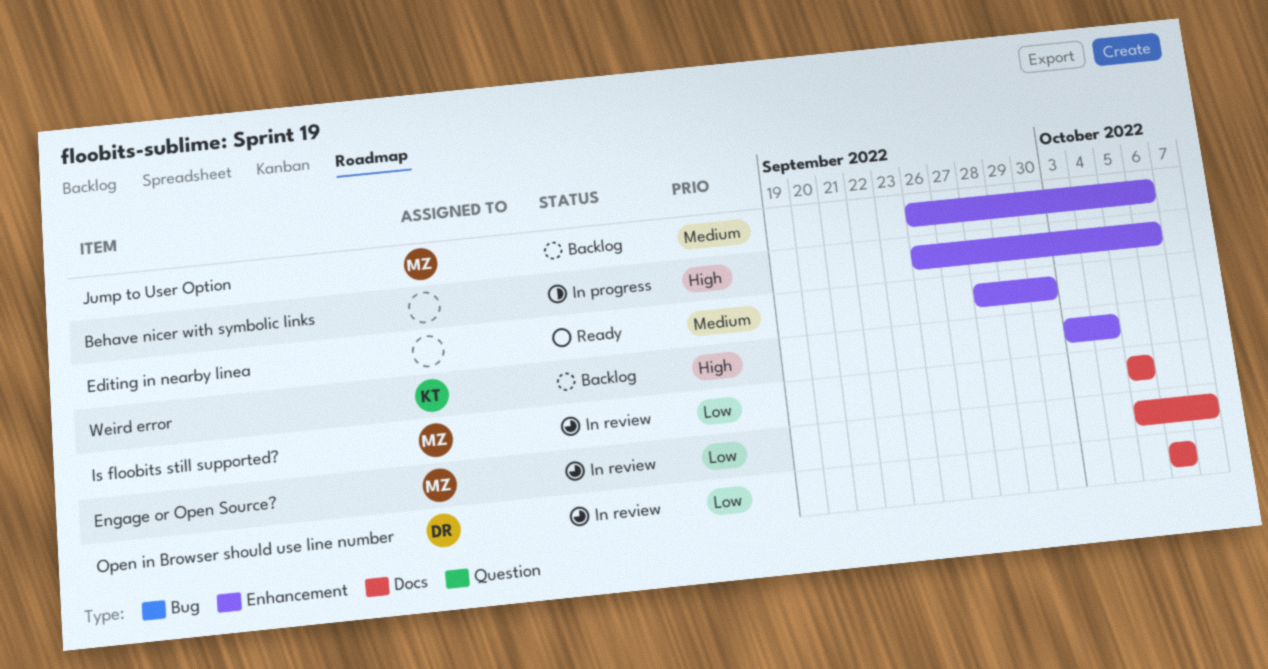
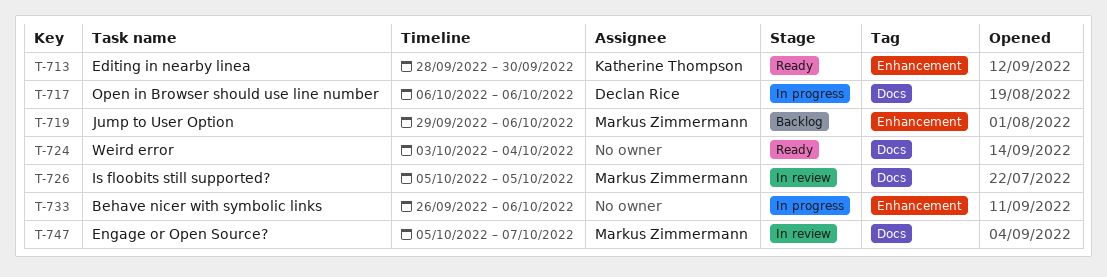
Editing in nearby linea, owner: none -> Katherine Thompson
Jump to User Option, start: Sep 26 -> Sep 29
Open in Browser should use line number, status: In review -> In progress
Weird error, status: Backlog -> Ready
Weird error, owner: Katherine Thompson -> none
Weird error, label: Enhancement -> Docs

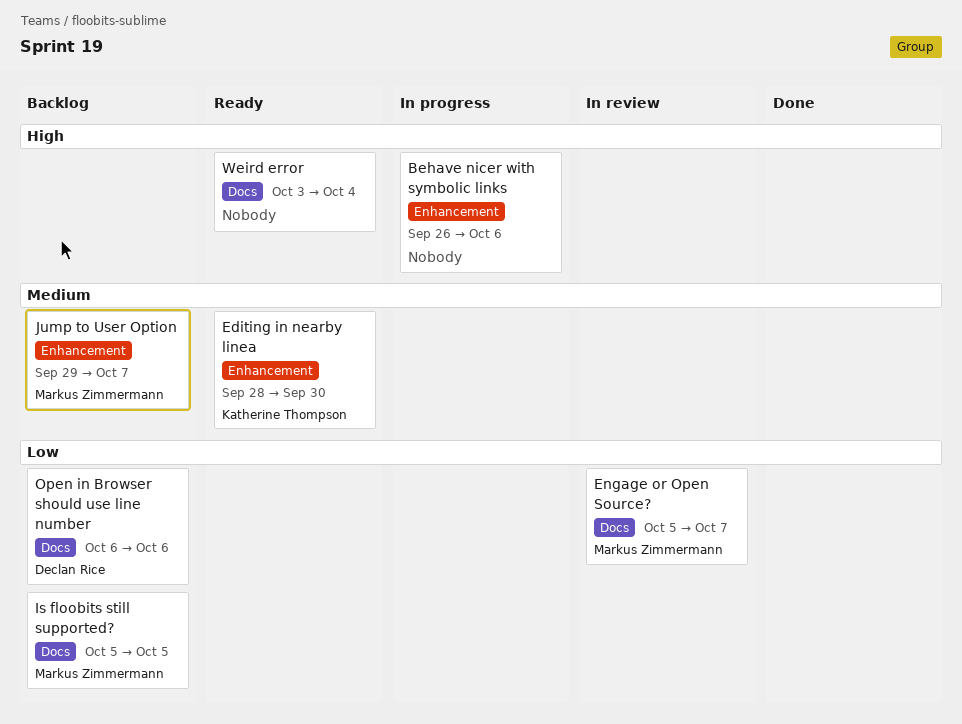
Is floobits still supported?, status: In review -> Backlog
Jump to User Option, due: Oct 6 -> Oct 7
Open in Browser should use line number, status: In progress -> Backlog

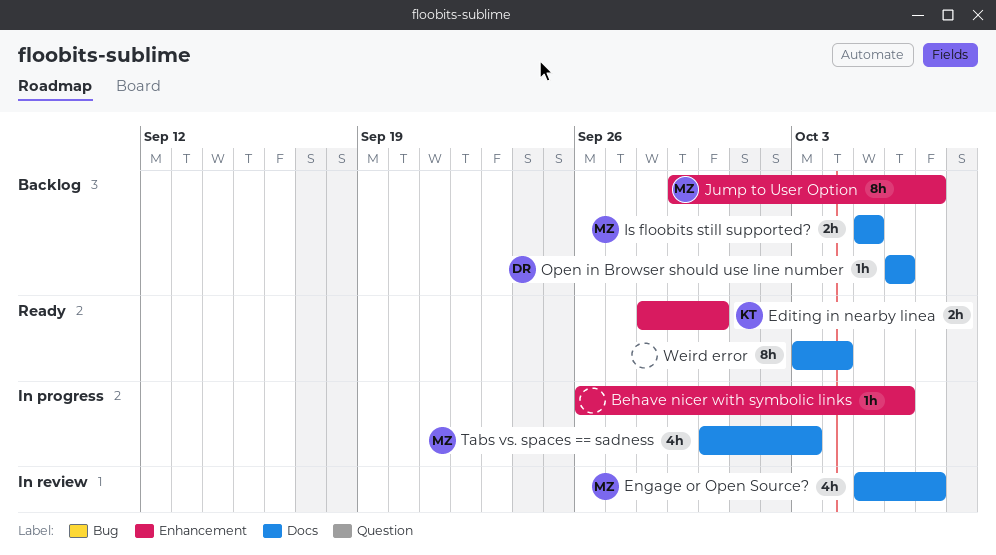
Tabs vs. spaces == sadness: none -> present

